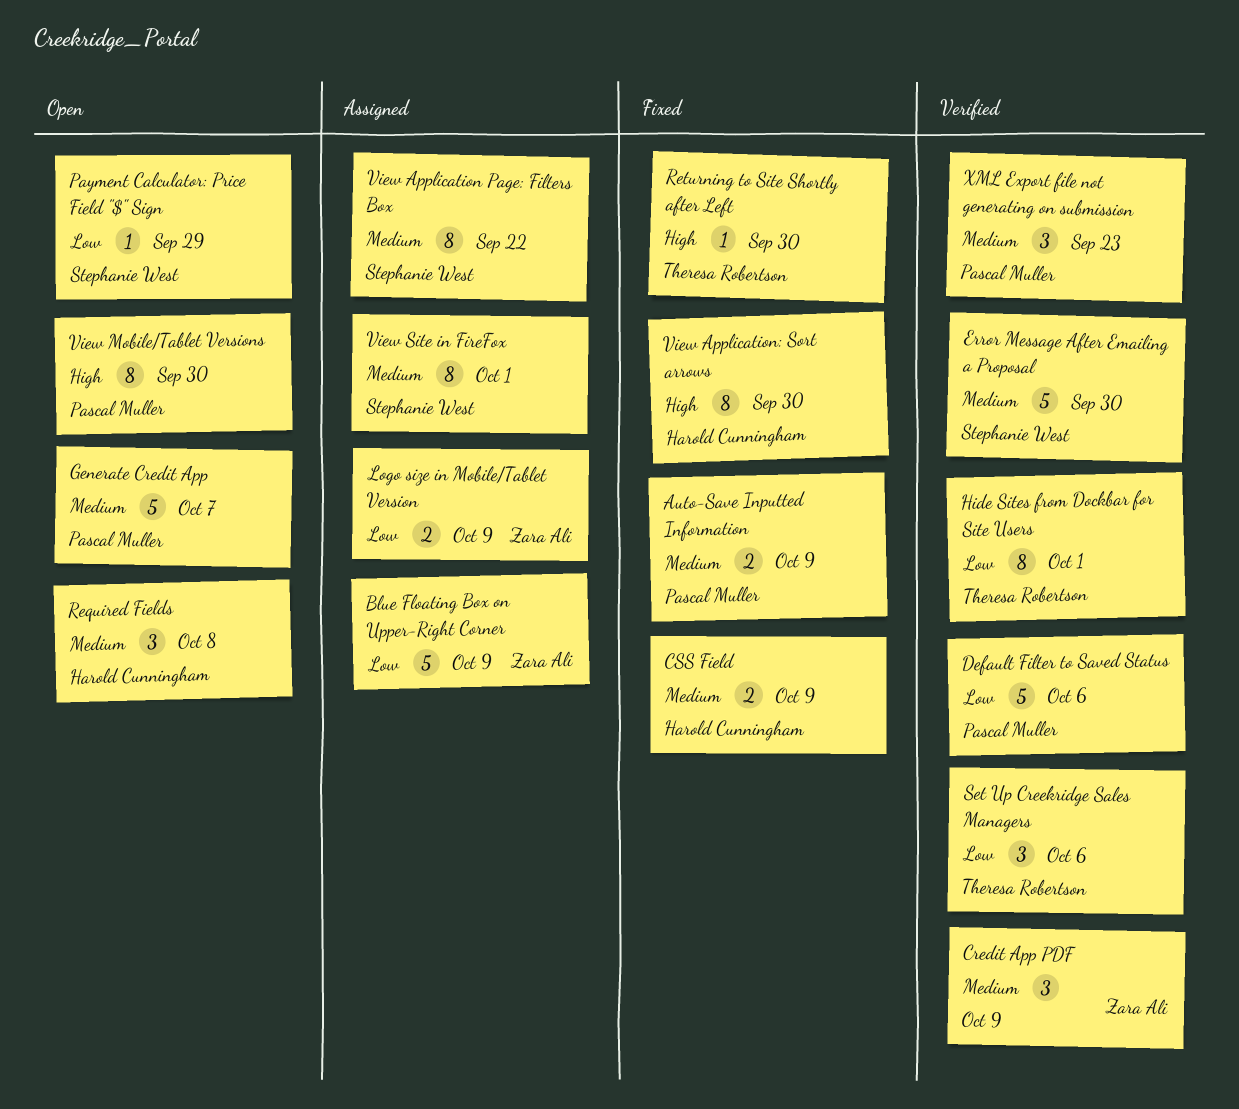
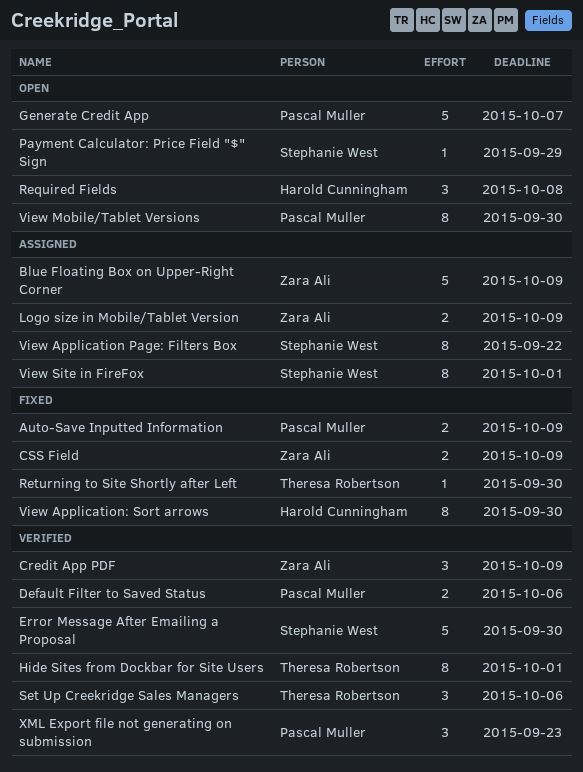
CSS Field, owner: Harold Cunningham -> Zara Ali
Default Filter to Saved Status, estimate: 5 -> 2

